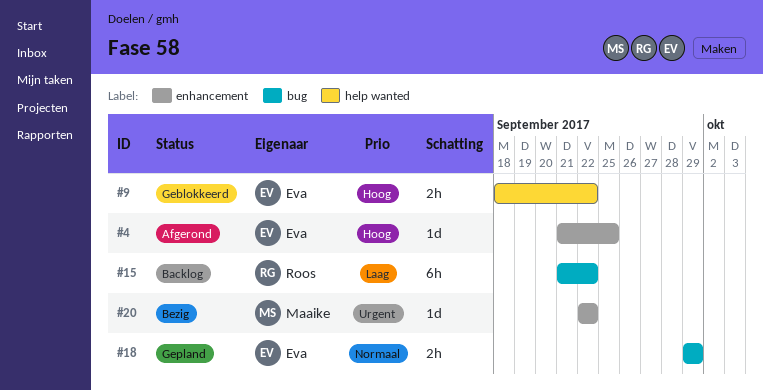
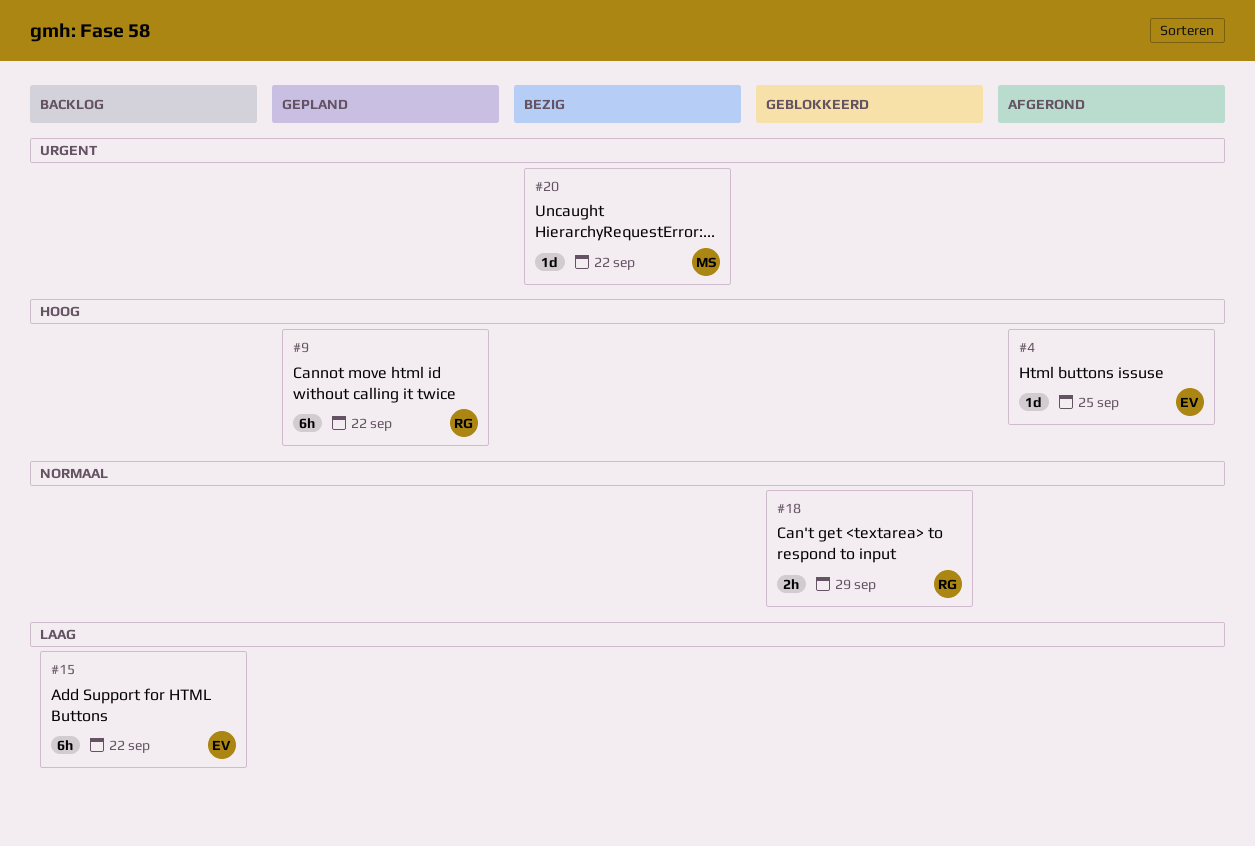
#9, status: Geblokkeerd -> Gepland
#9, owner: Eva -> Roos
#9, estimate: 2h -> 6h
#15, owner: Roos -> Eva
#18, status: Gepland -> Geblokkeerd
#18, owner: Eva -> Roos

